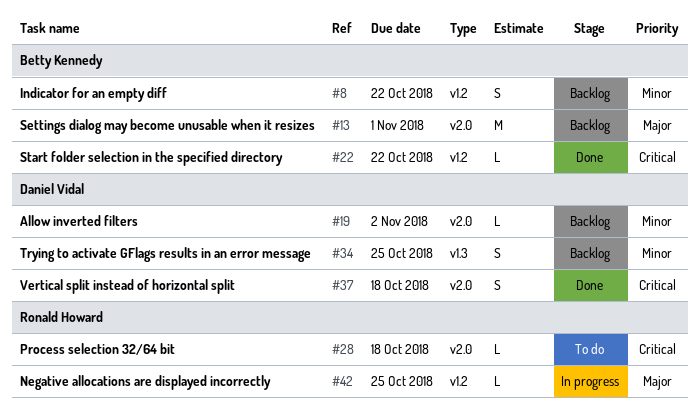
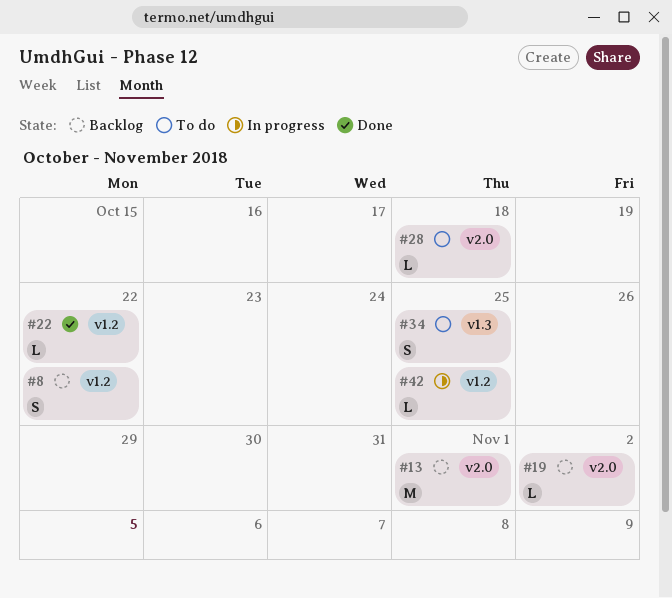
#34, status: Backlog -> To do
#37: present -> none

